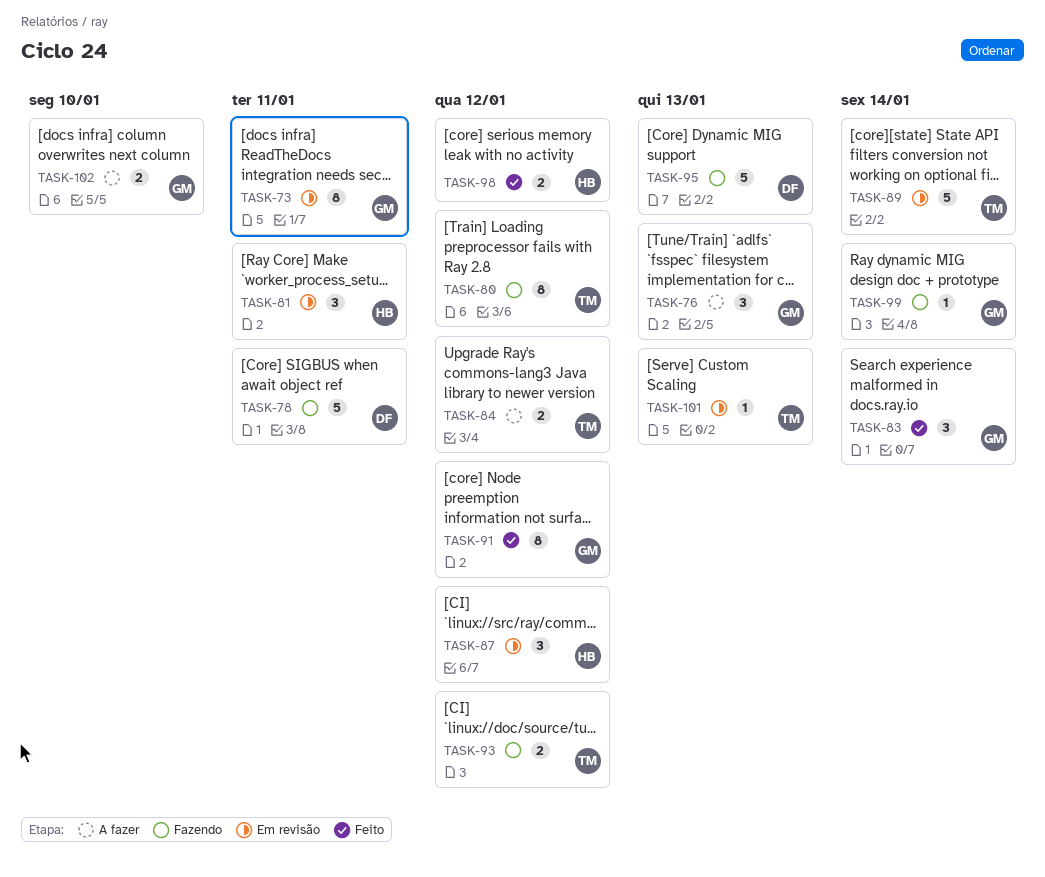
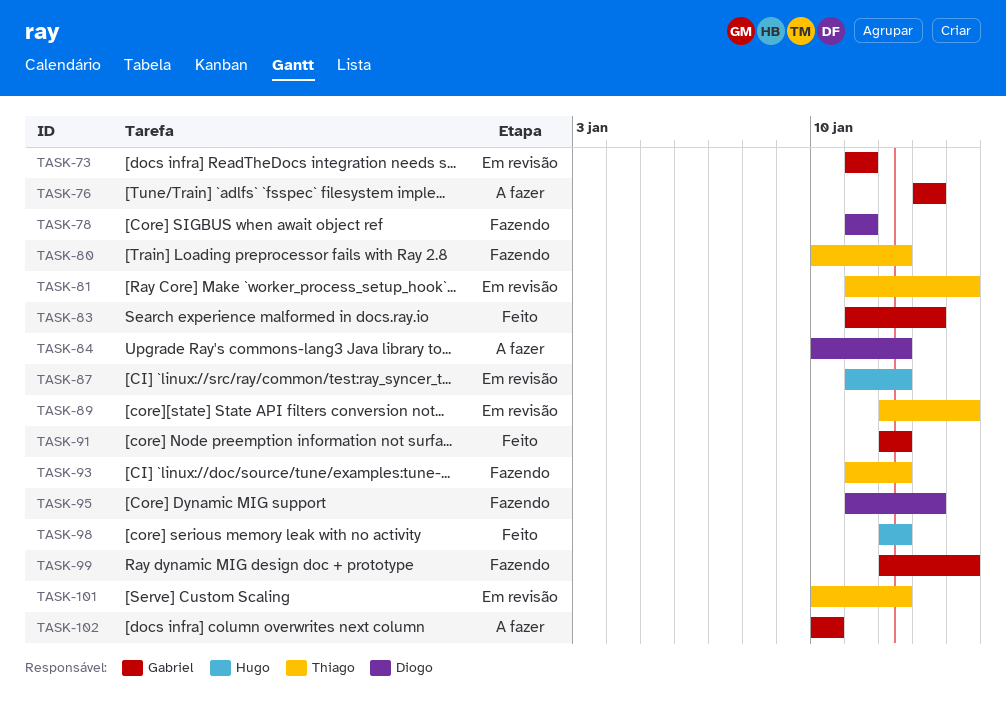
TASK-81, owner: Hugo -> Thiago
TASK-81, due: Jan 11 -> Jan 14
TASK-83, due: Jan 14 -> Jan 13
TASK-84, owner: Thiago -> Diogo
TASK-101, due: Jan 13 -> Jan 12

